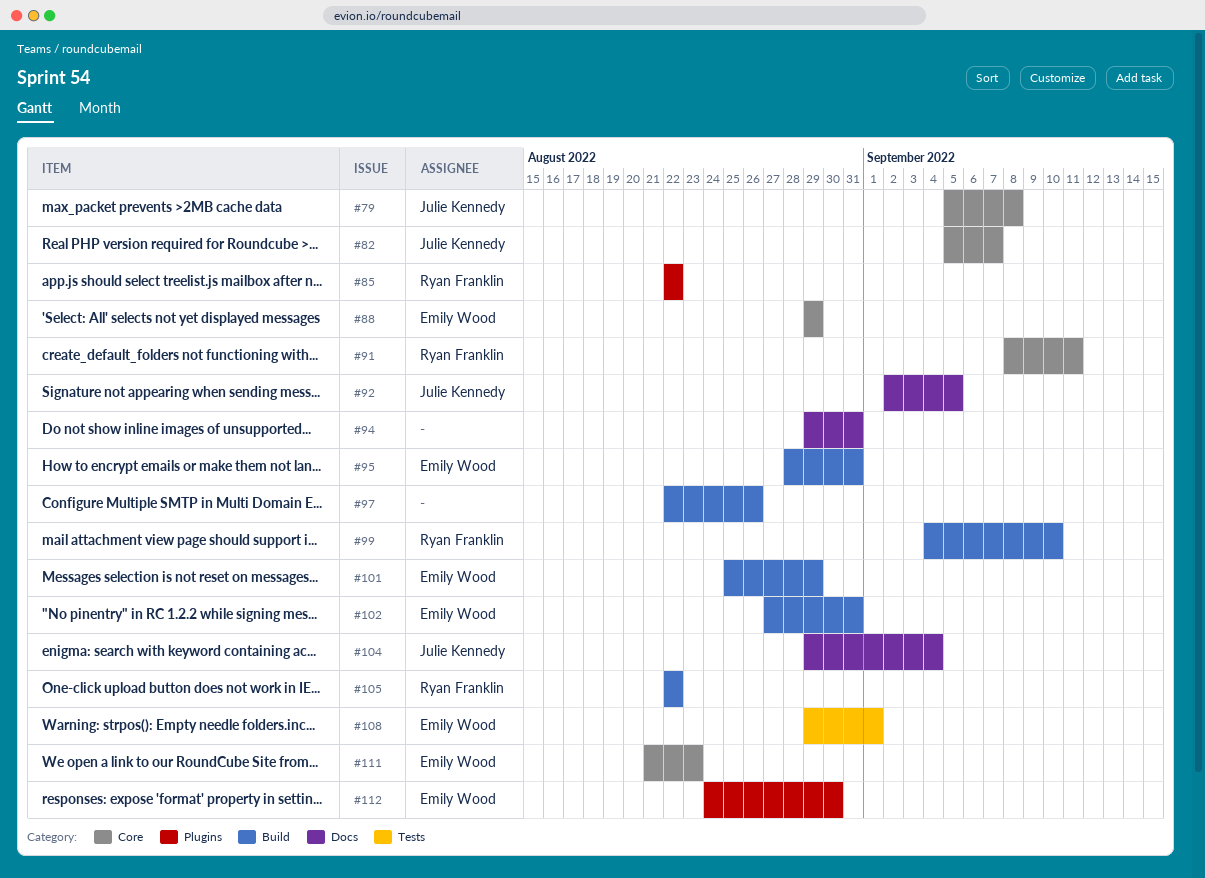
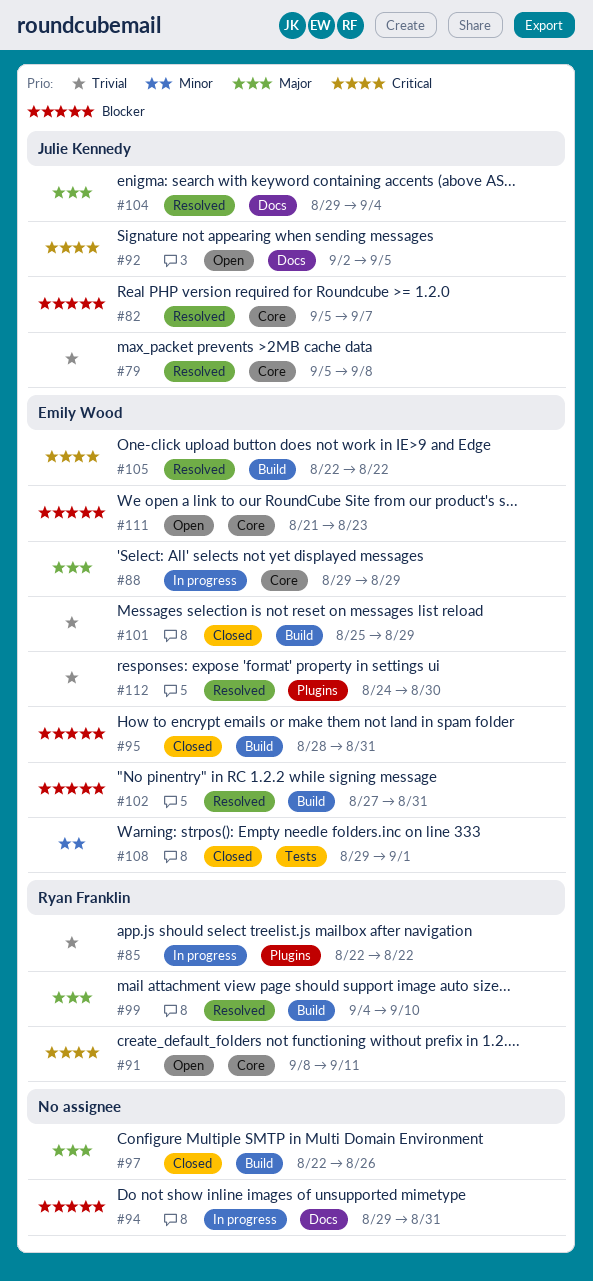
#105, owner: Ryan Franklin -> Emily Wood

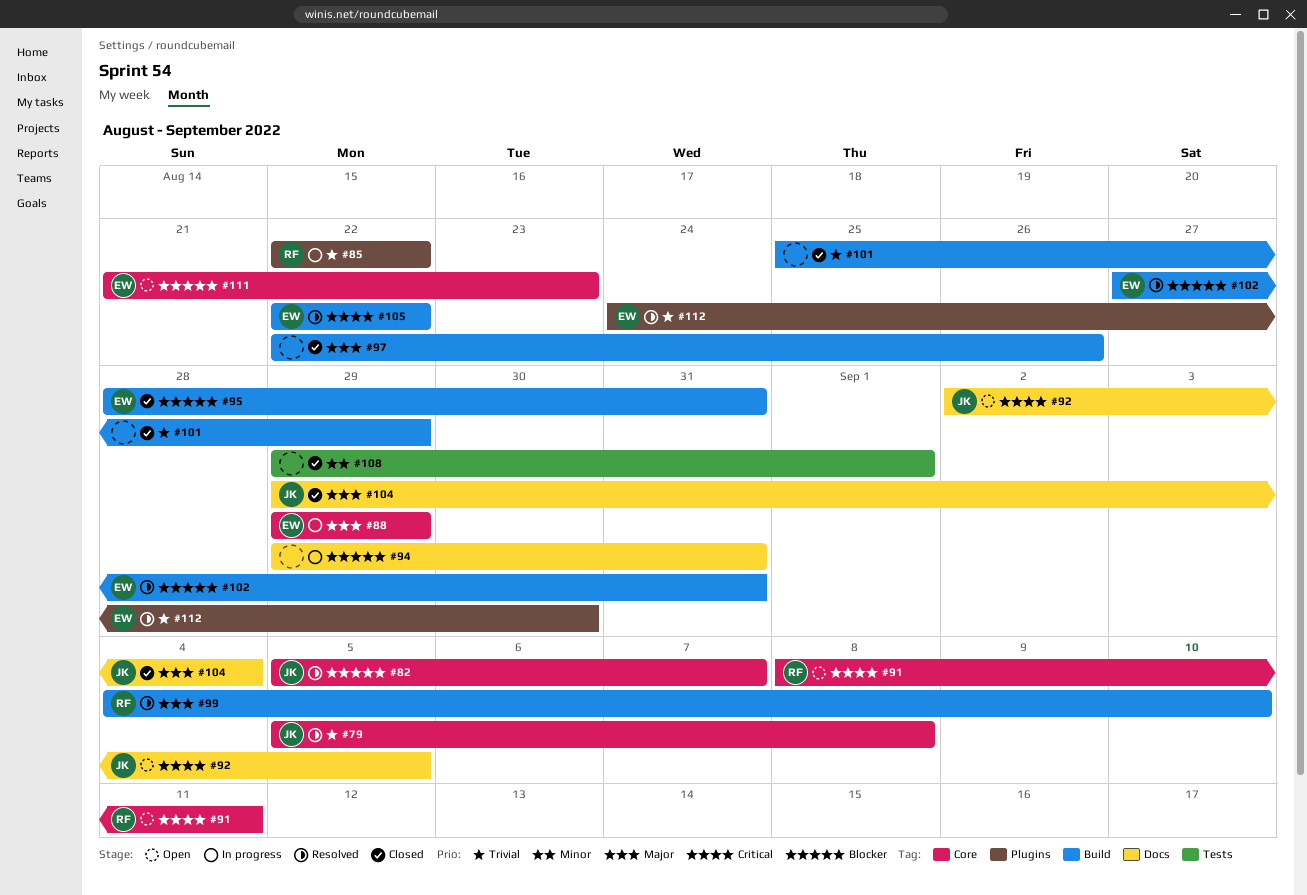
#101, owner: Emily Wood -> none
#104, status: Resolved -> Closed
#108, owner: Emily Wood -> none

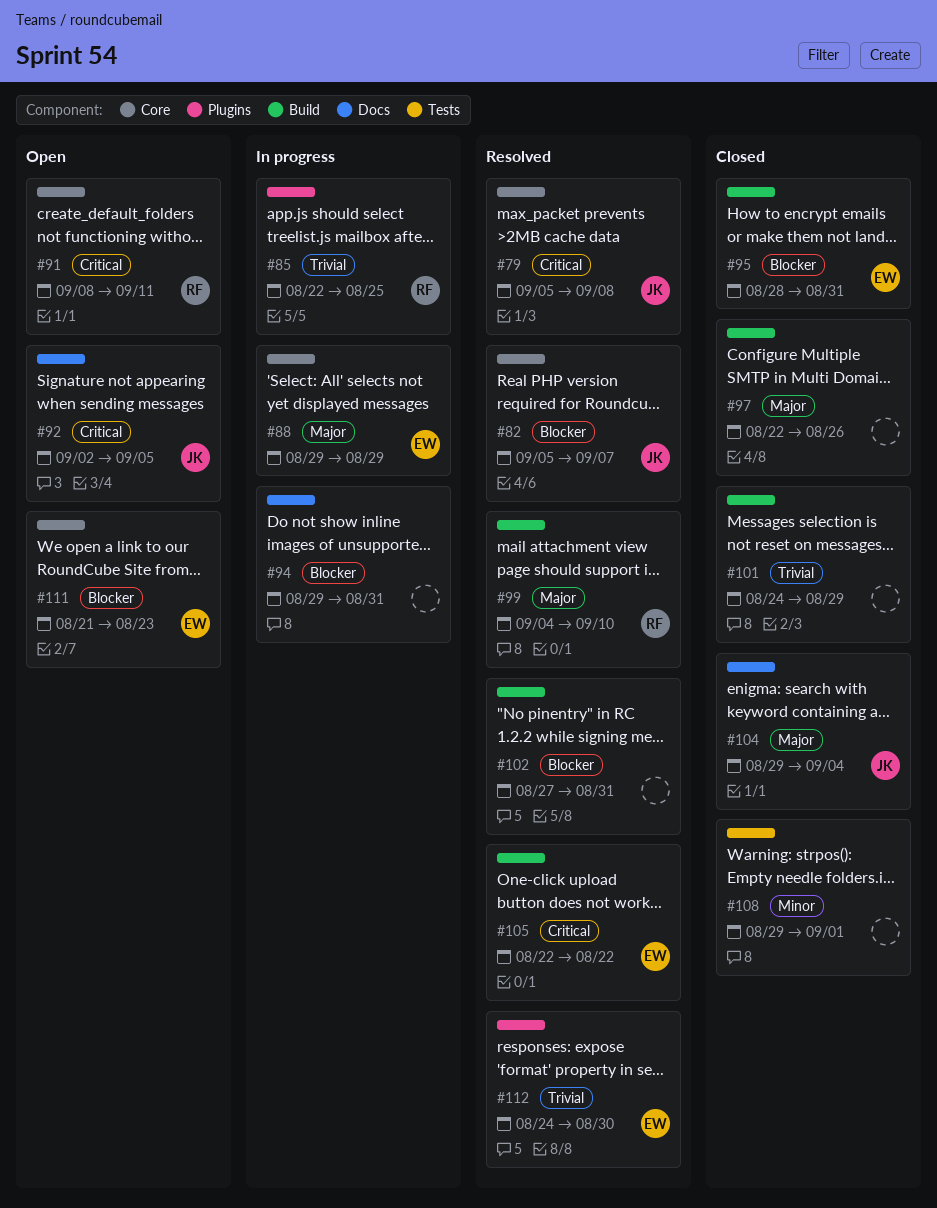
#79, priority: Trivial -> Critical
#85, due: Aug 22 -> Aug 25
#101, start: Aug 25 -> Aug 24
#102, owner: EW -> none

